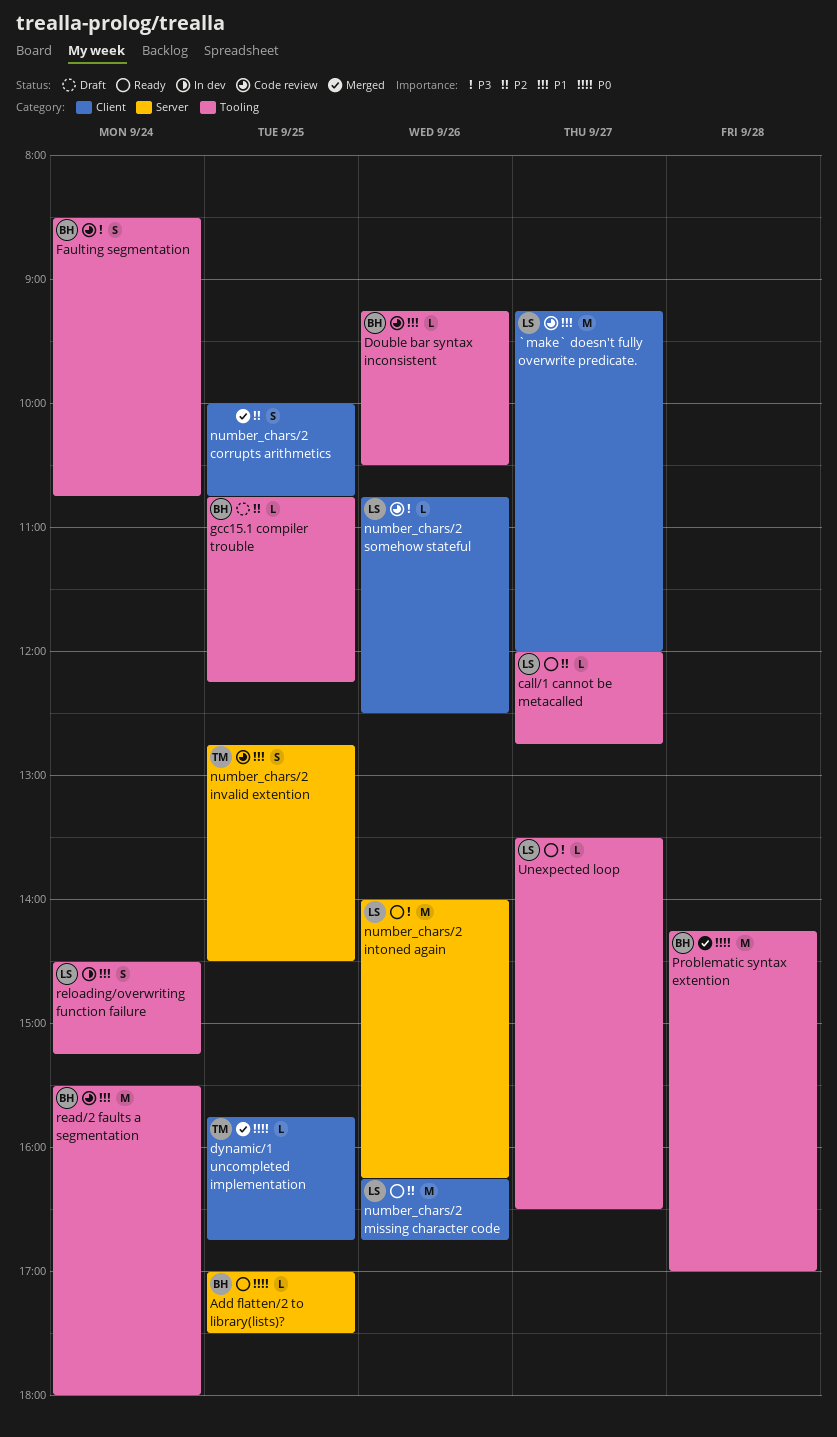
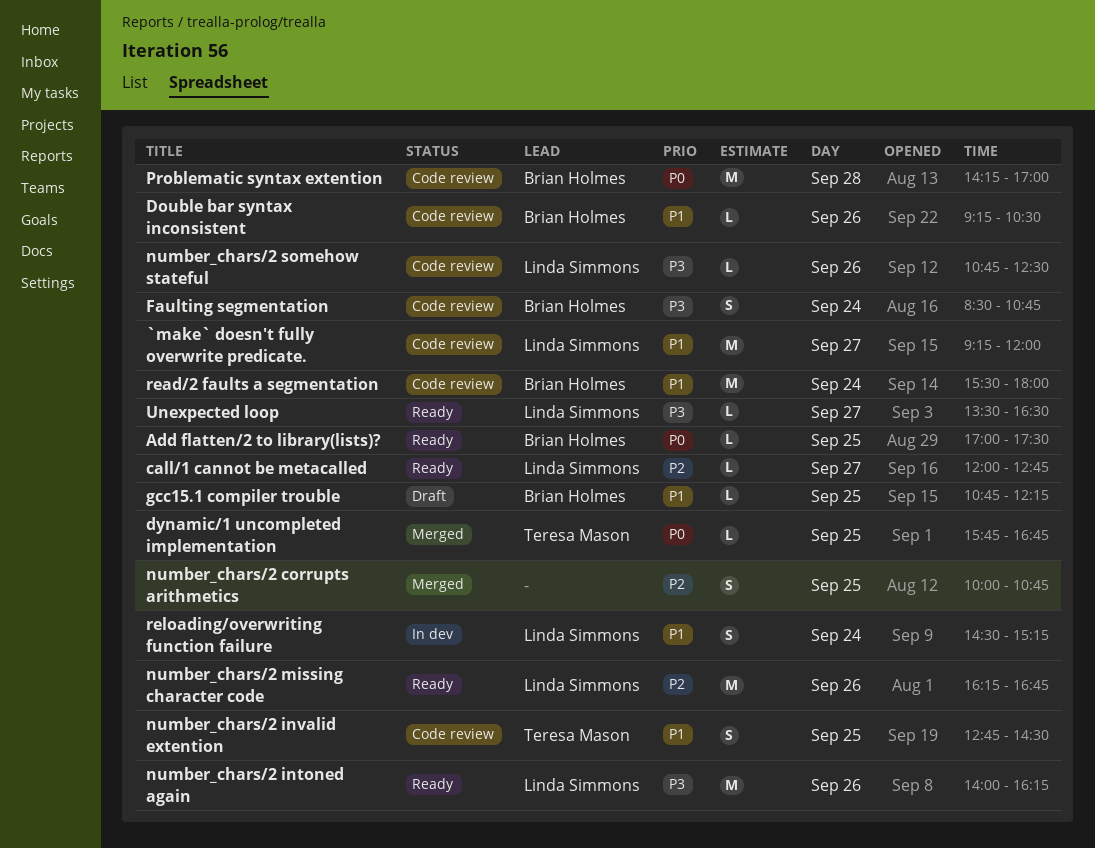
gcc15.1 compiler trouble, priority: P2 -> P1
Problematic syntax extention, status: Merged -> Code review

